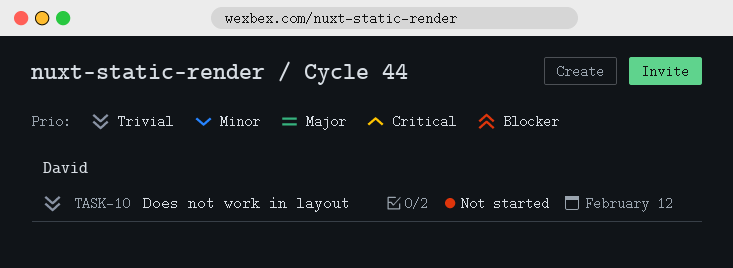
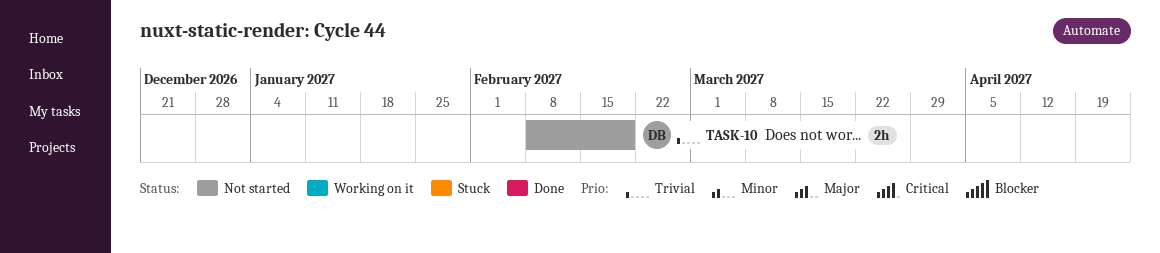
TASK-10, due: Feb 12 -> Feb 19

